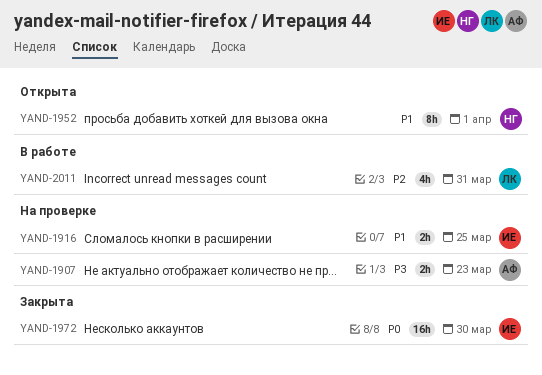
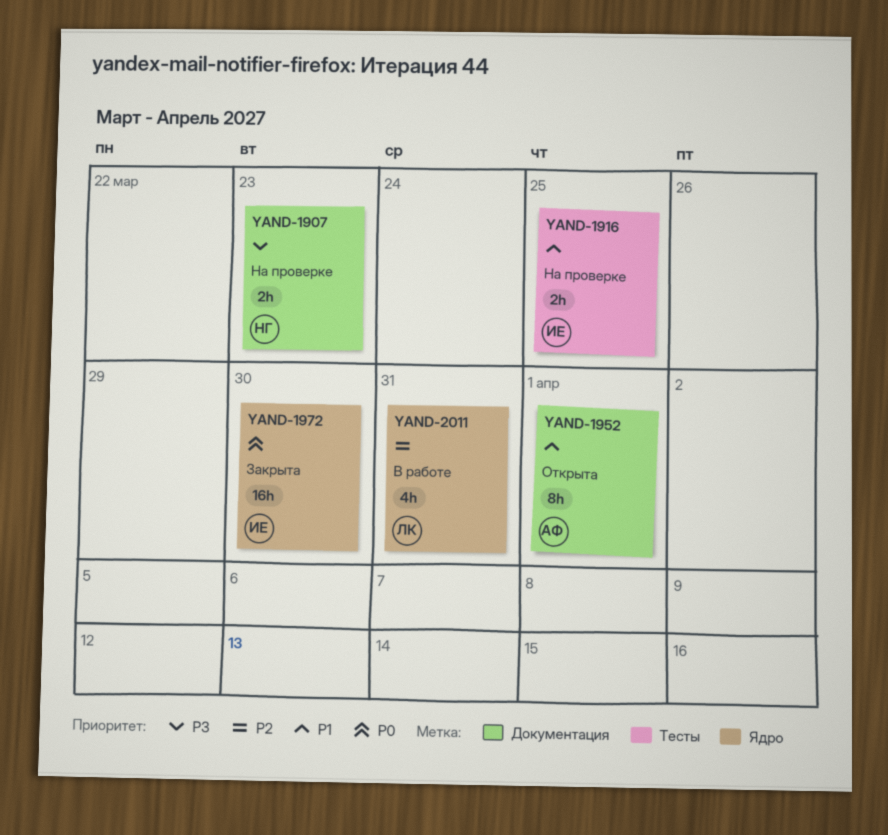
YAND-1907, owner: АФ -> НГ
YAND-1952, owner: НГ -> АФ

